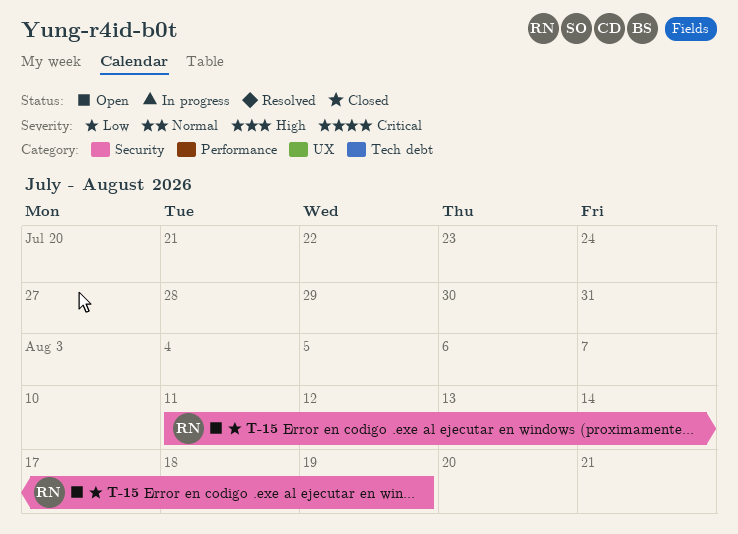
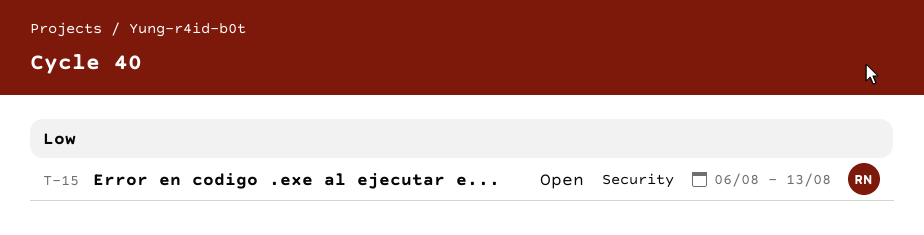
T-15, start: Aug 11 -> Aug 6
T-15, due: Aug 19 -> Aug 13

